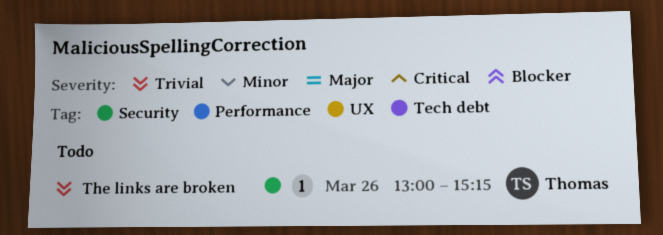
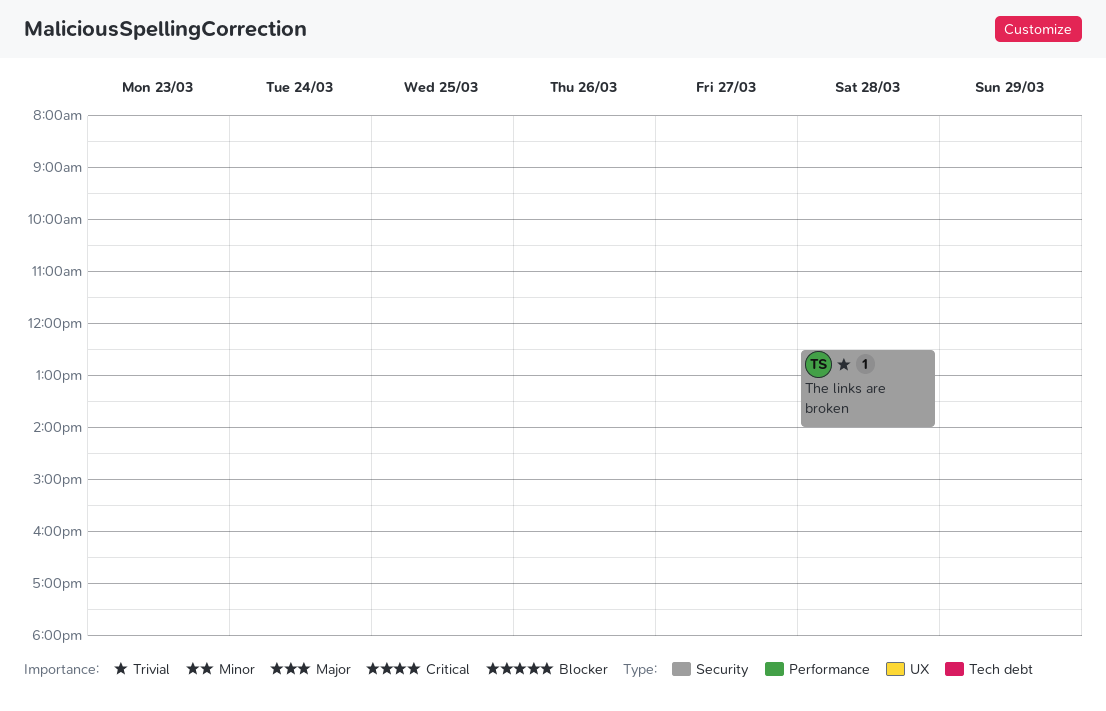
The links are broken, day: Mar 26 -> Mar 28
The links are broken, begins: 13:00 -> 12:30
The links are broken, ends: 15:15 -> 14:00

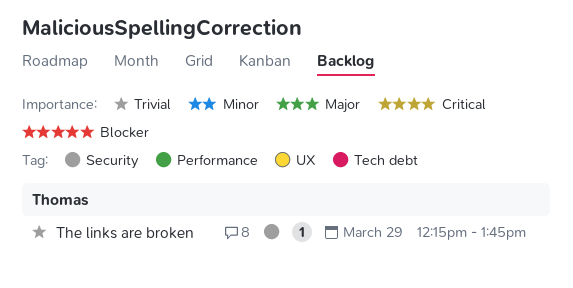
The links are broken, day: Mar 28 -> Mar 29
The links are broken, begins: 12:30 -> 12:15
The links are broken, ends: 14:00 -> 13:45

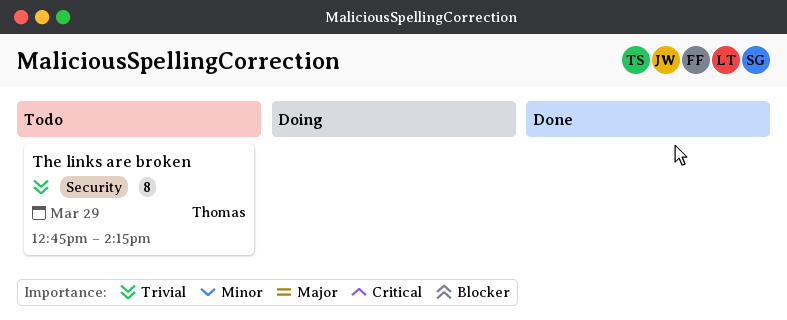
The links are broken, estimate: 1 -> 8
The links are broken, begins: 12:15 -> 12:45
The links are broken, ends: 13:45 -> 14:15

